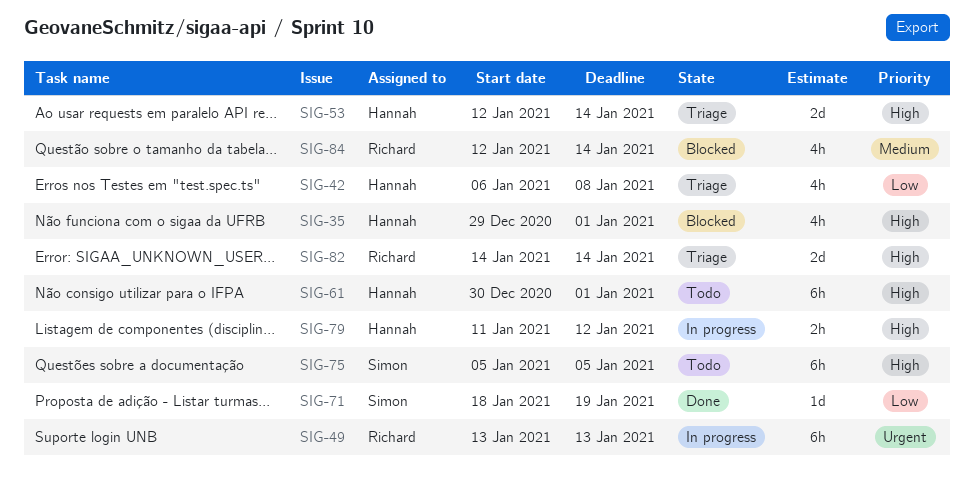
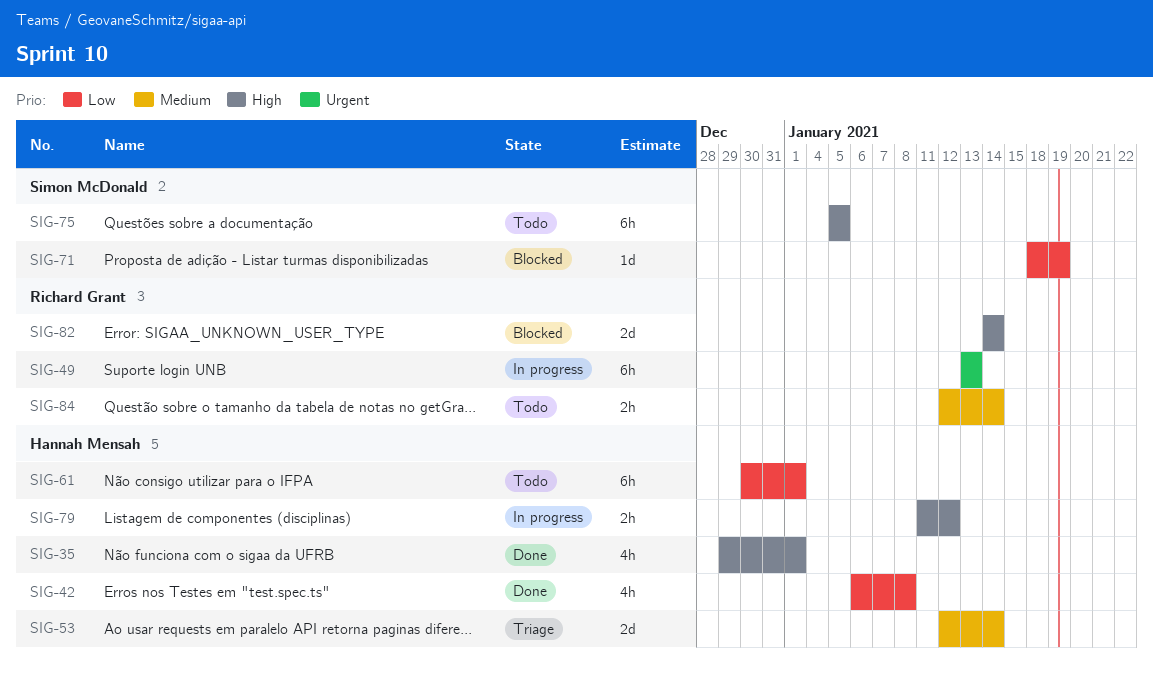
SIG-35, status: Blocked -> Done
SIG-42, status: Triage -> Done
SIG-53, priority: High -> Medium
SIG-61, priority: High -> Low
SIG-71, status: Done -> Blocked
SIG-82, status: Triage -> Blocked
SIG-84, status: Blocked -> Todo
SIG-84, estimate: 4h -> 2h

